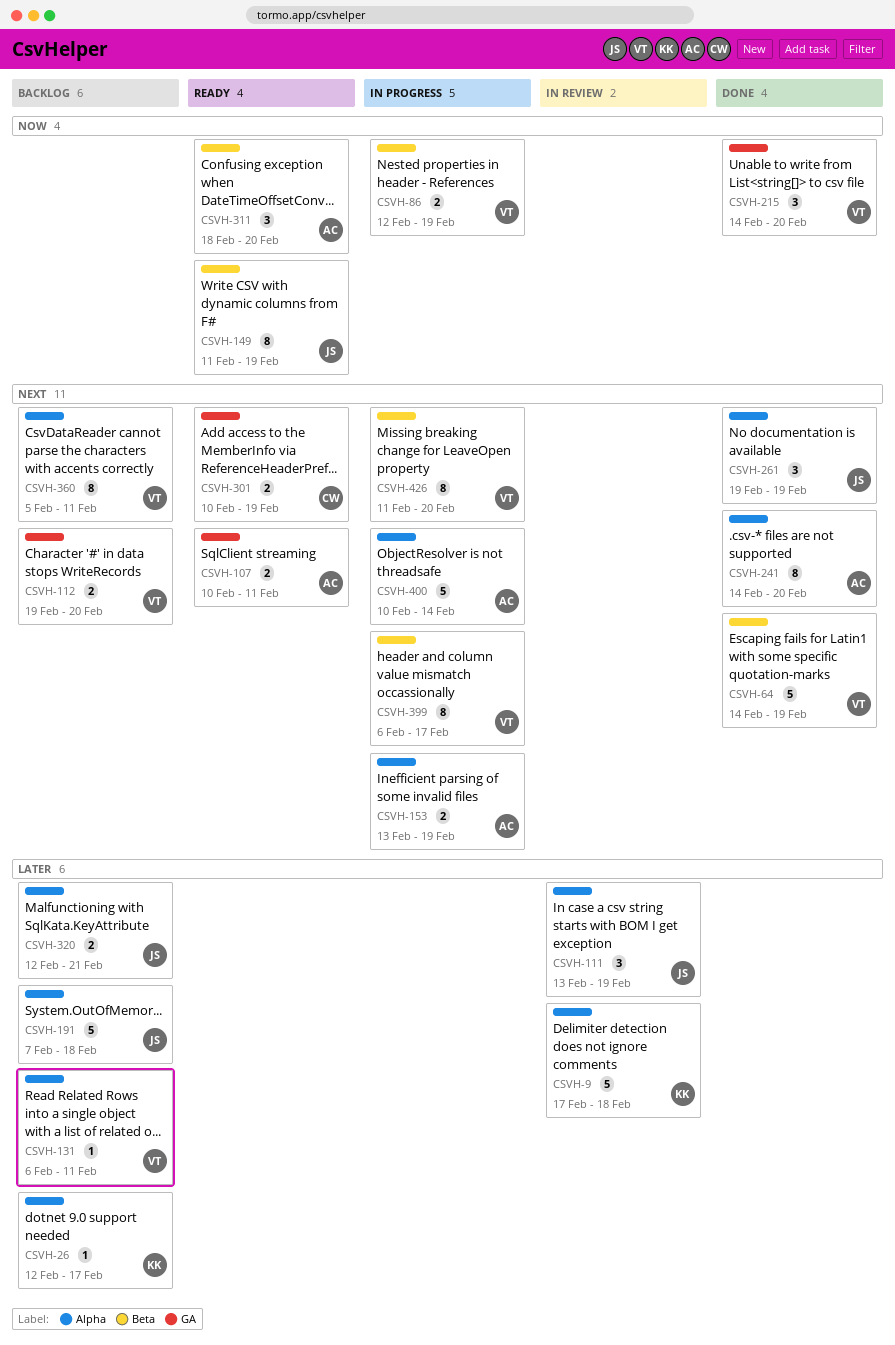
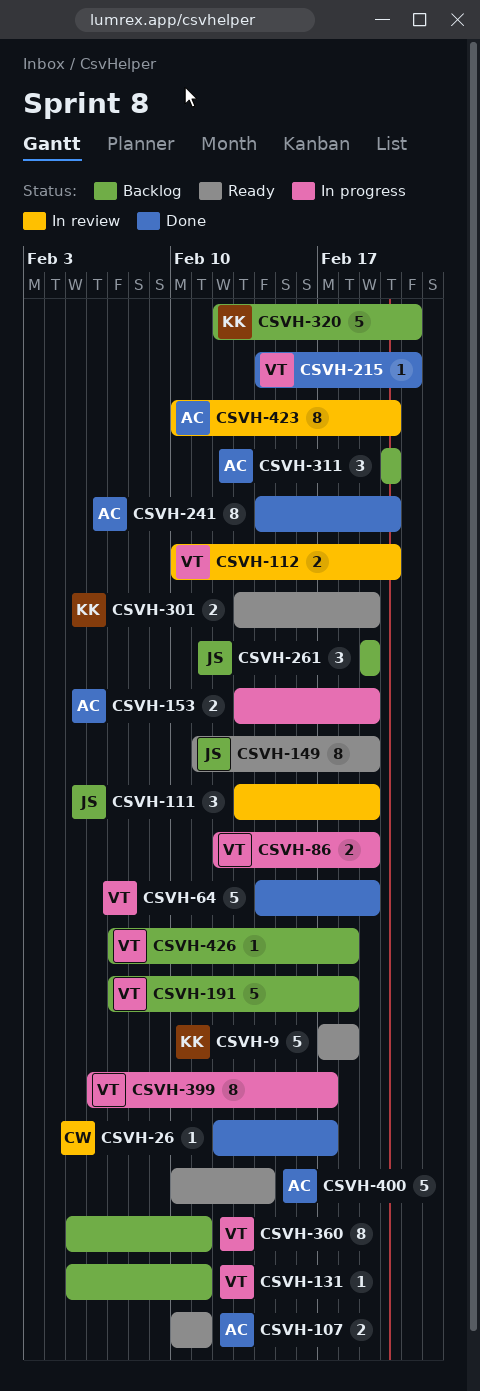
CSVH-9, status: In review -> Ready
CSVH-26, status: Backlog -> Done
CSVH-26, owner: KK -> CW
CSVH-112, status: Backlog -> In review
CSVH-112, start: Feb 19 -> Feb 10
CSVH-131, start: Feb 6 -> Feb 5
CSVH-191, owner: JS -> VT
CSVH-215, estimate: 3 -> 1
CSVH-215, due: Feb 20 -> Feb 21
CSVH-261, status: Done -> Backlog
CSVH-301, owner: CW -> KK
CSVH-301, start: Feb 10 -> Feb 13
CSVH-311, status: Ready -> Backlog
CSVH-311, start: Feb 18 -> Feb 20
CSVH-320, owner: JS -> KK
CSVH-320, estimate: 2 -> 5
CSVH-400, status: In progress -> Ready
CSVH-423: none -> present
CSVH-426, status: In progress -> Backlog
CSVH-426, estimate: 8 -> 1
CSVH-426, start: Feb 11 -> Feb 7
CSVH-426, due: Feb 20 -> Feb 18

